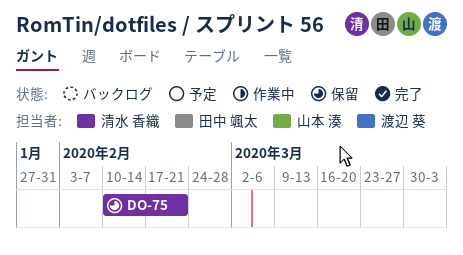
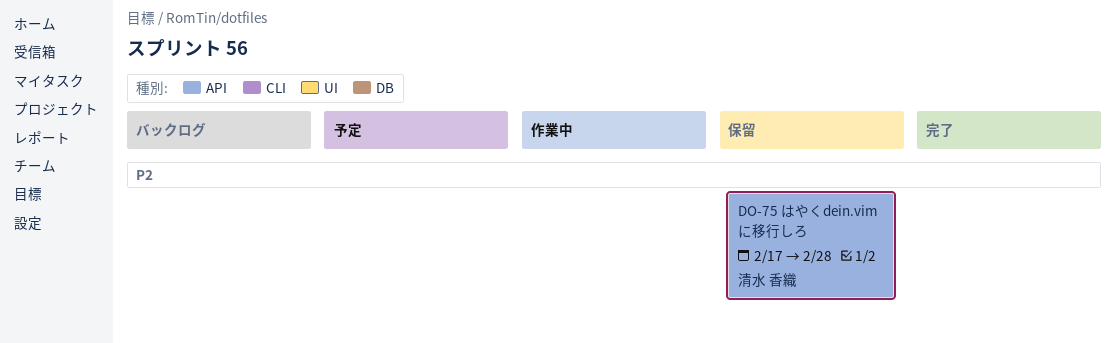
DO-75, start: Feb 10 -> Feb 17
DO-75, due: Feb 21 -> Feb 28

